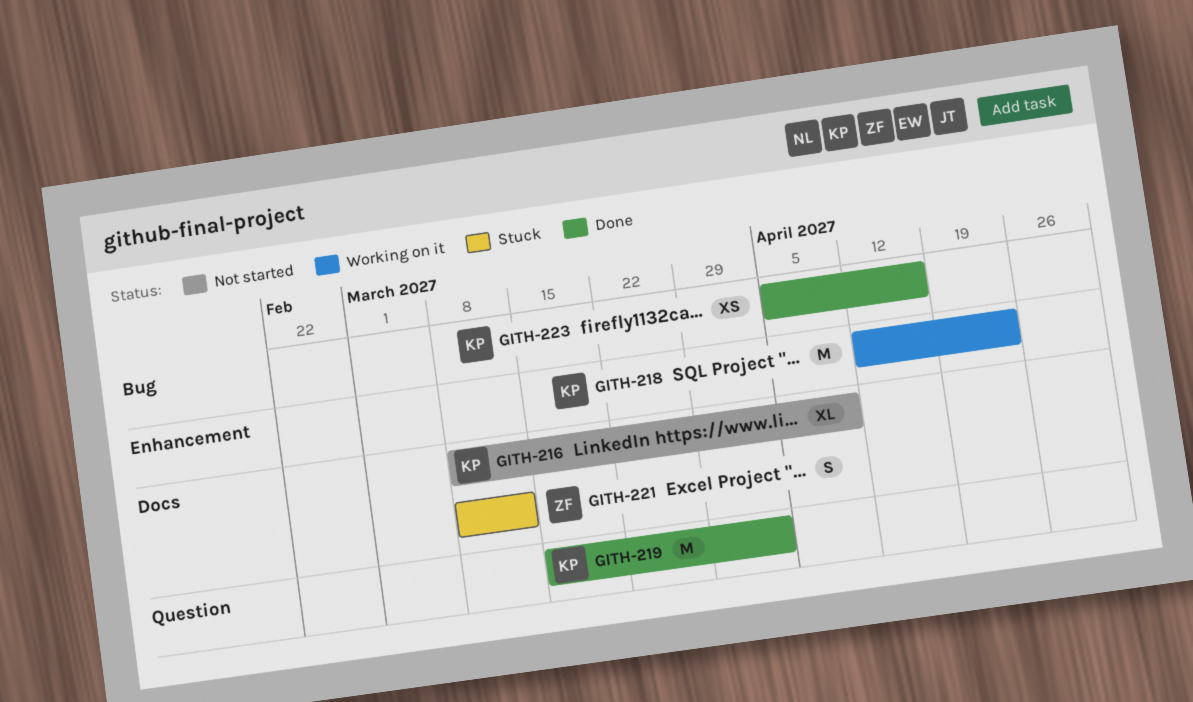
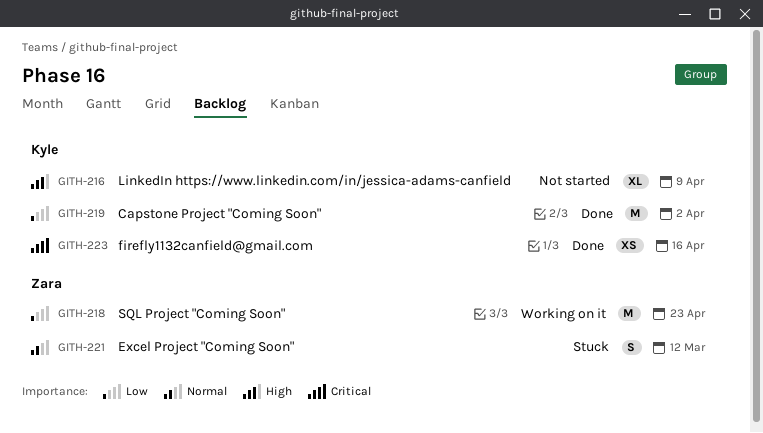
GITH-218, owner: Kyle -> Zara

